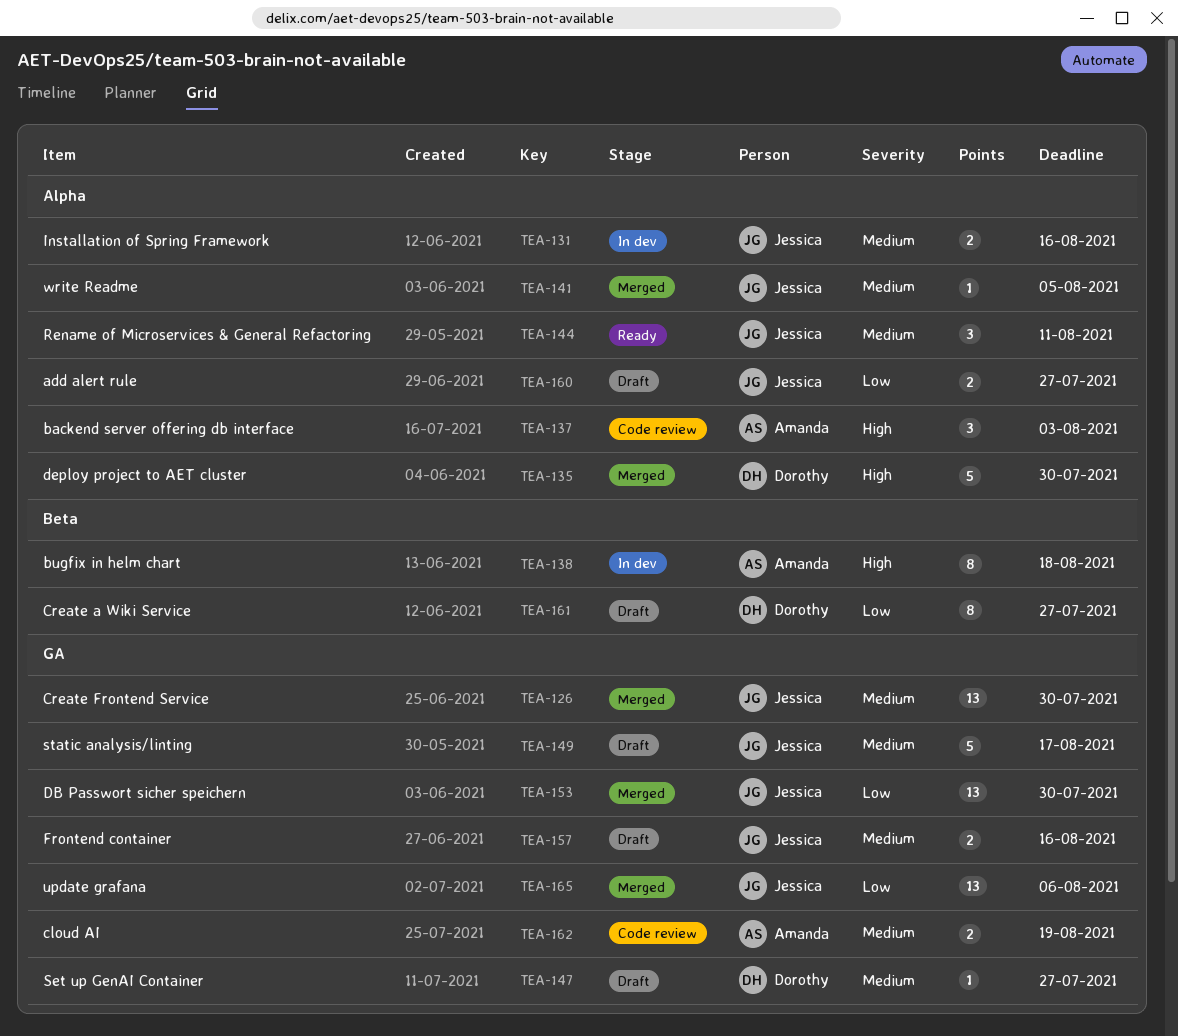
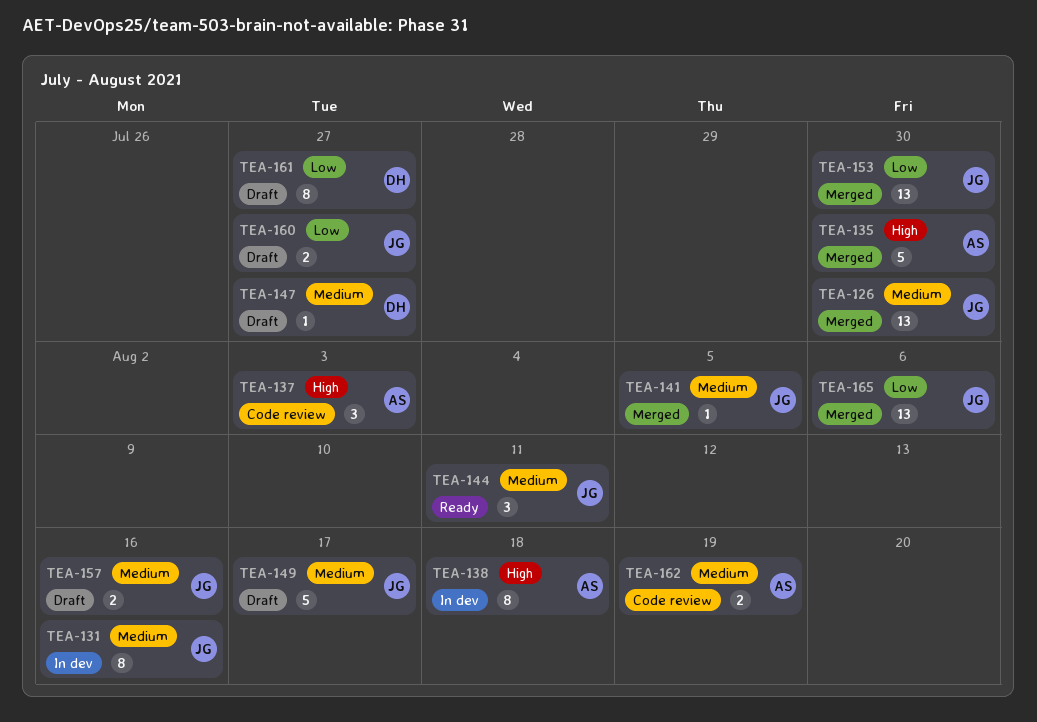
TEA-131, estimate: 2 -> 8
TEA-135, owner: Dorothy -> Amanda

